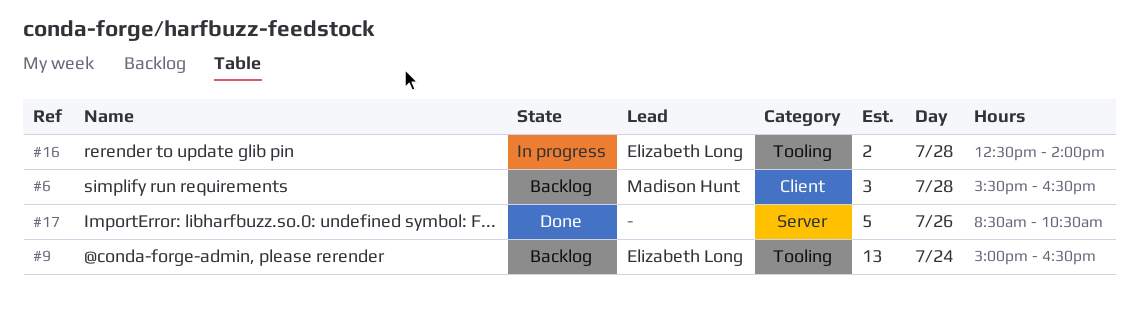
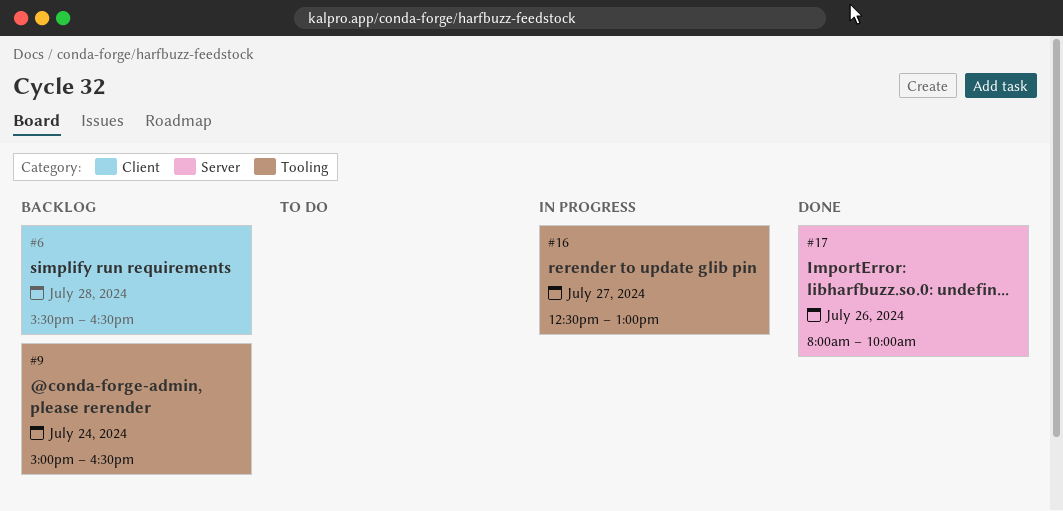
#16, day: Jul 28 -> Jul 27
#16, ends: 14:00 -> 13:00
#17, begins: 08:30 -> 08:00
#17, ends: 10:30 -> 10:00

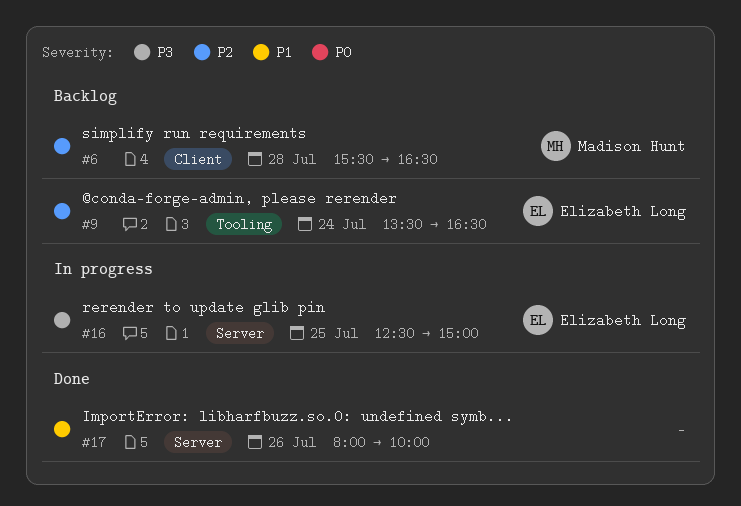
#9, begins: 15:00 -> 13:30
#16, label: Tooling -> Server
#16, day: Jul 27 -> Jul 25
#16, ends: 13:00 -> 15:00

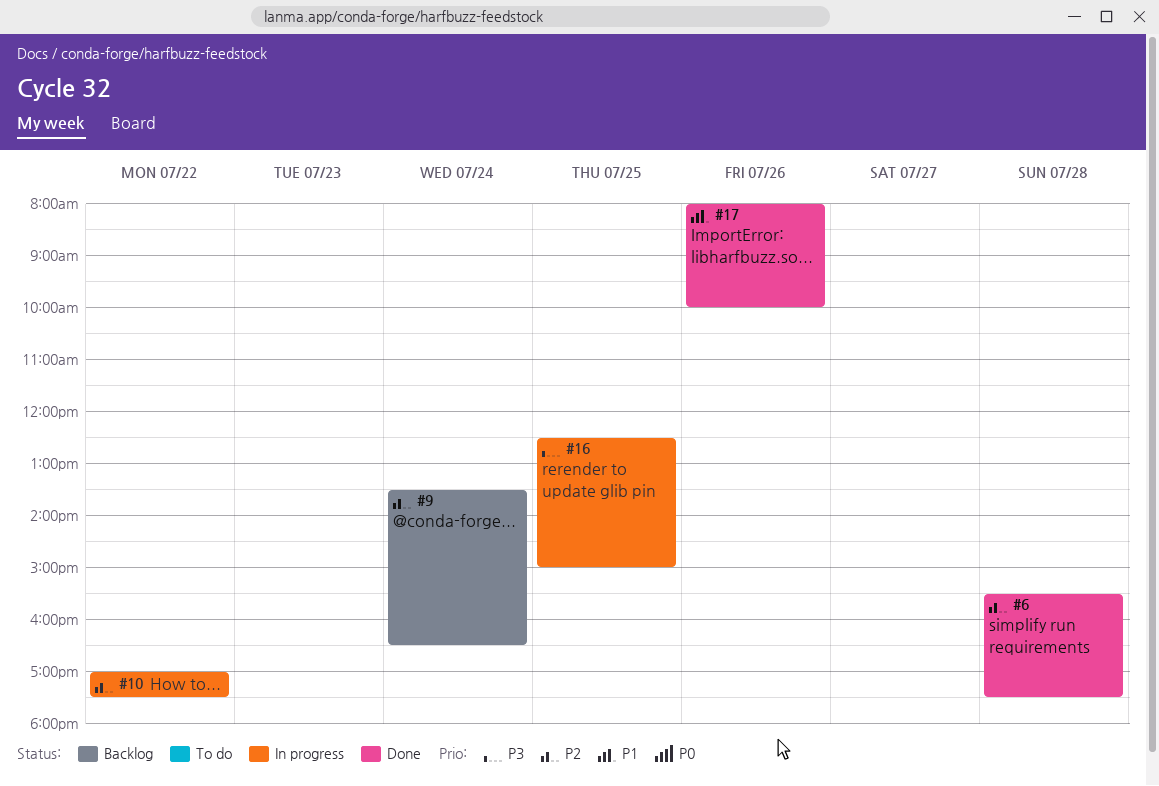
#6, status: Backlog -> Done
#6, ends: 16:30 -> 17:30
#10: none -> present

